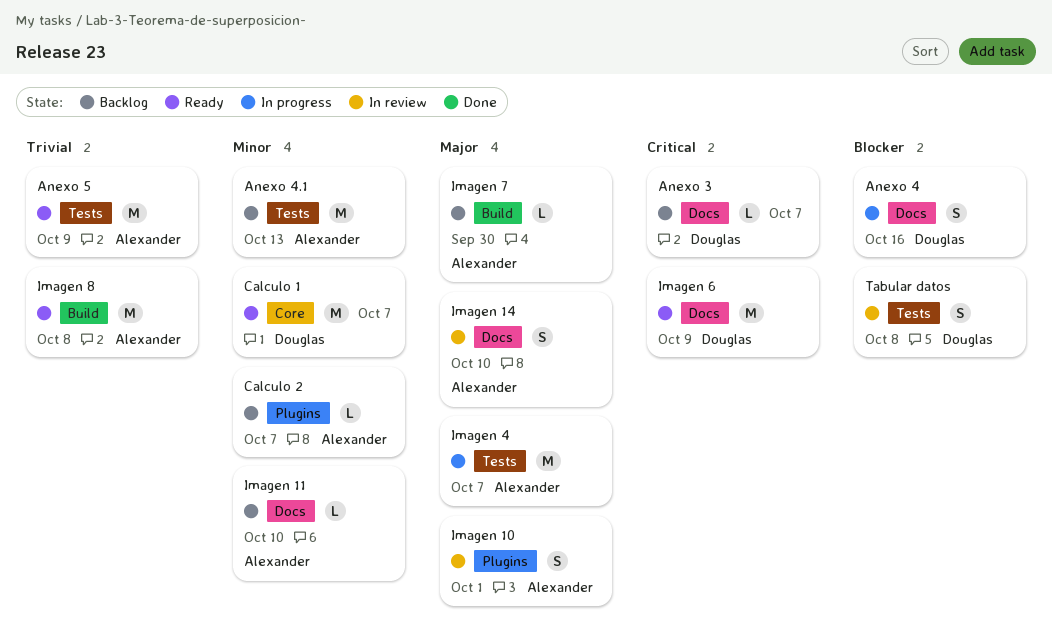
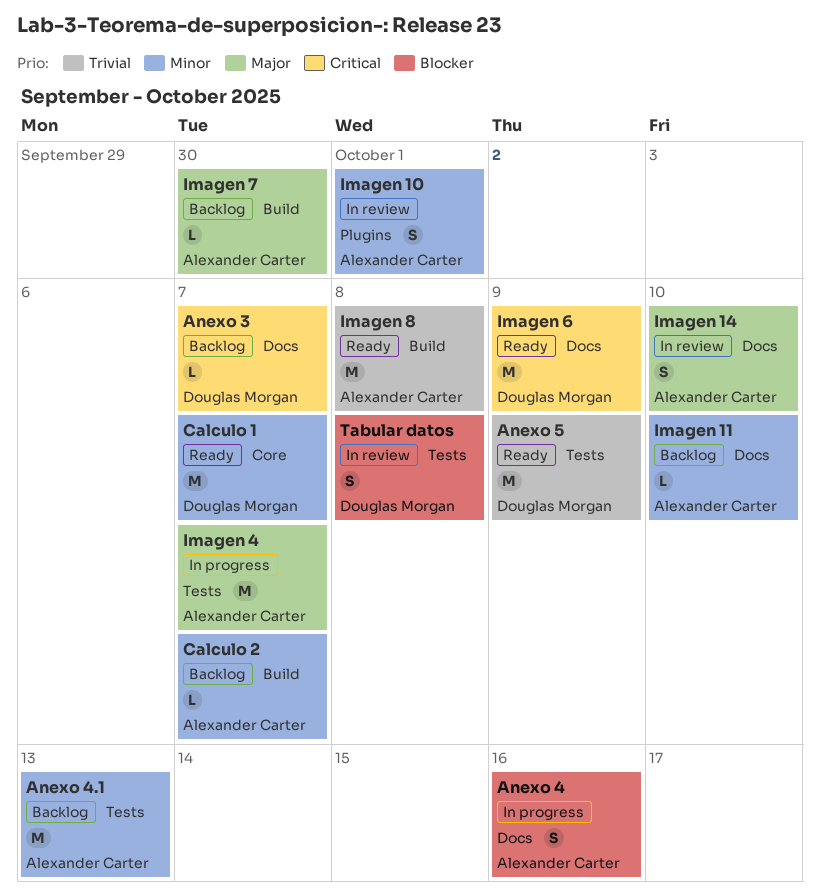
Anexo 4, owner: Douglas Morgan -> Alexander Carter
Anexo 5, owner: Alexander Carter -> Douglas Morgan
Calculo 2, label: Plugins -> Build
Imagen 10, priority: Major -> Minor

